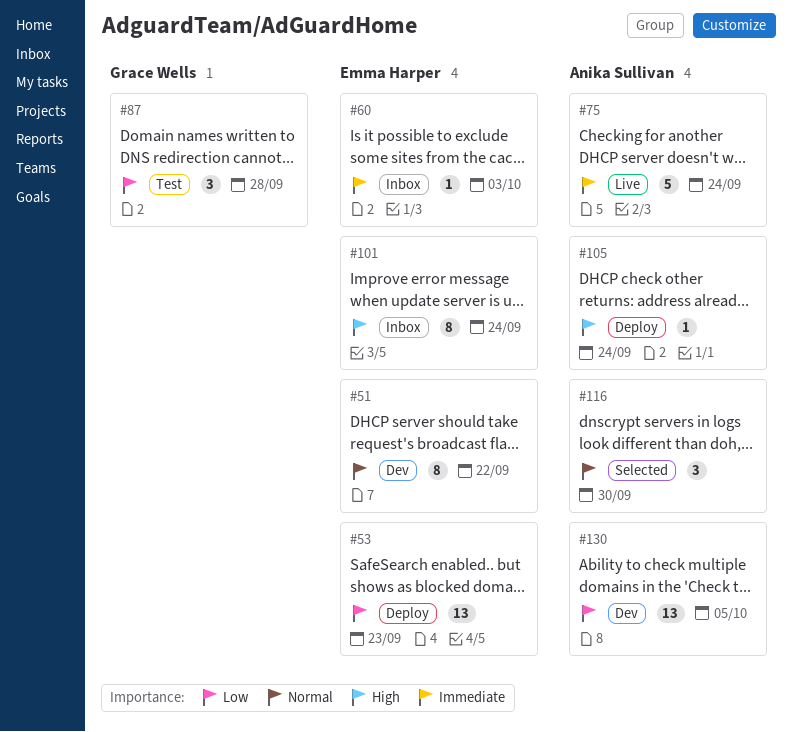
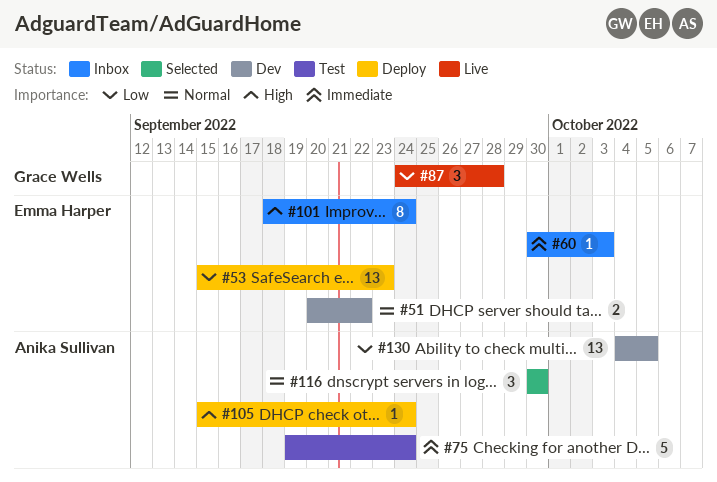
#51, estimate: 8 -> 2
#75, status: Live -> Test
#87, status: Test -> Live

